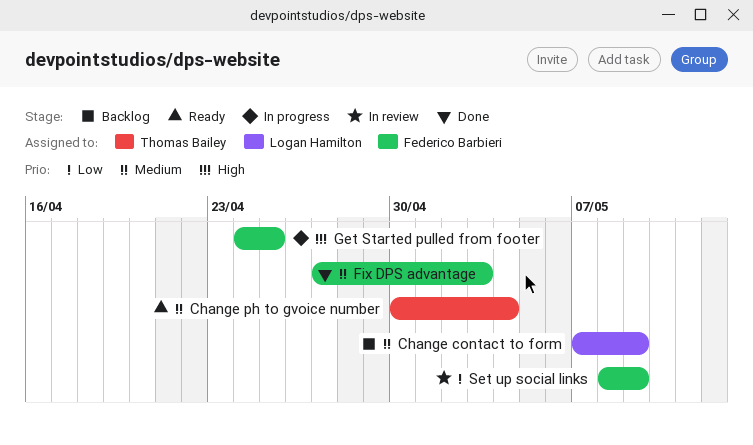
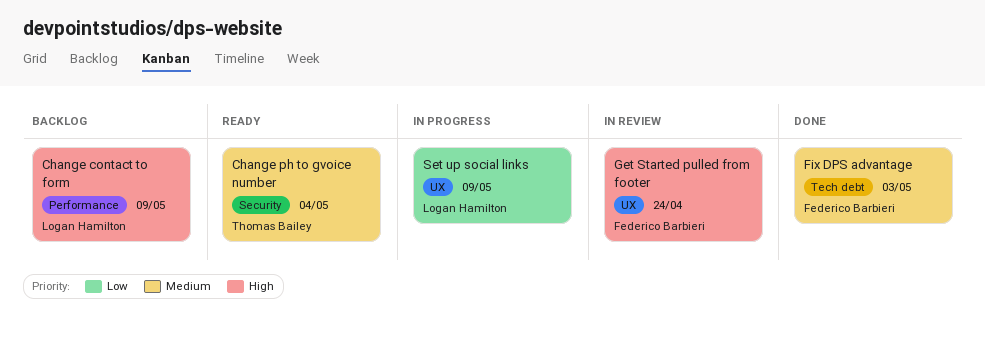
Change contact to form, priority: Medium -> High
Get Started pulled from footer, status: In progress -> In review
Get Started pulled from footer, due: Apr 25 -> Apr 24
Set up social links, status: In review -> In progress
Set up social links, owner: Federico Barbieri -> Logan Hamilton

